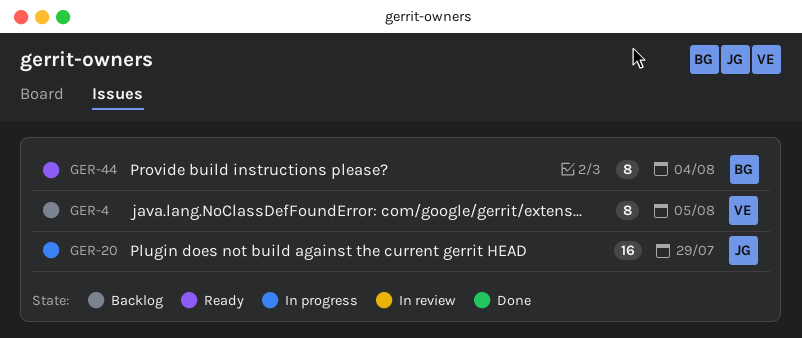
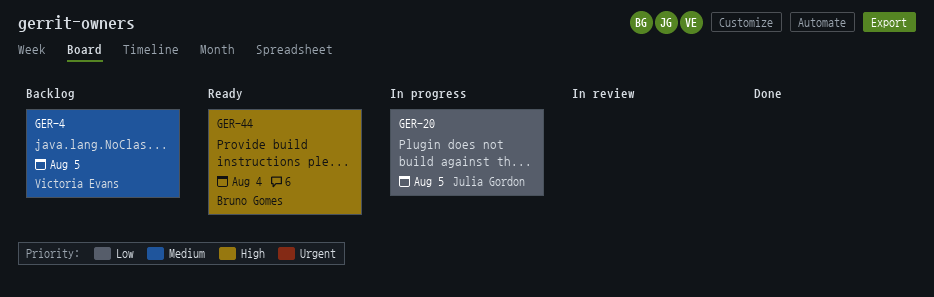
GER-20, due: Jul 29 -> Aug 5

